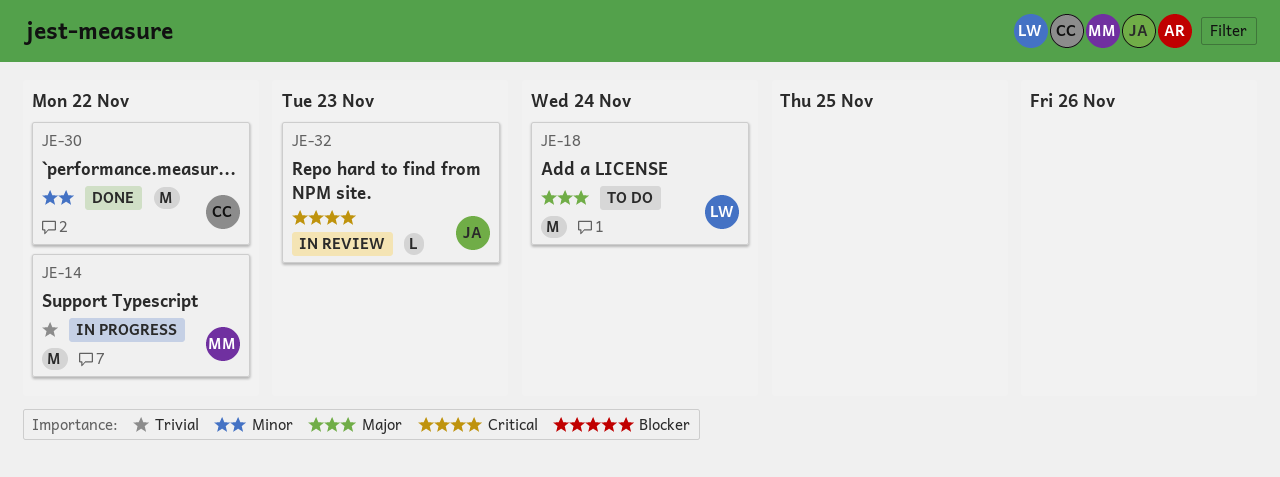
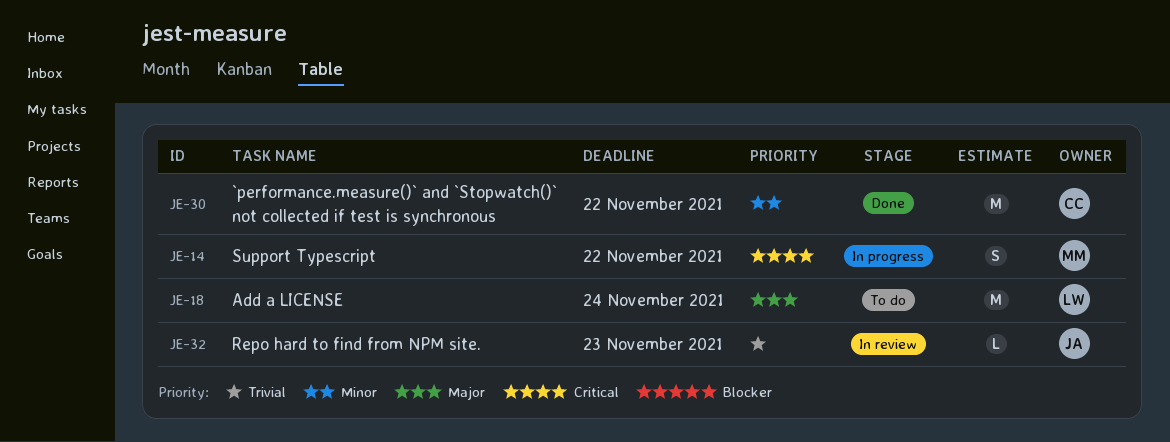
JE-14, priority: Trivial -> Critical
JE-14, estimate: M -> S
JE-32, priority: Critical -> Trivial

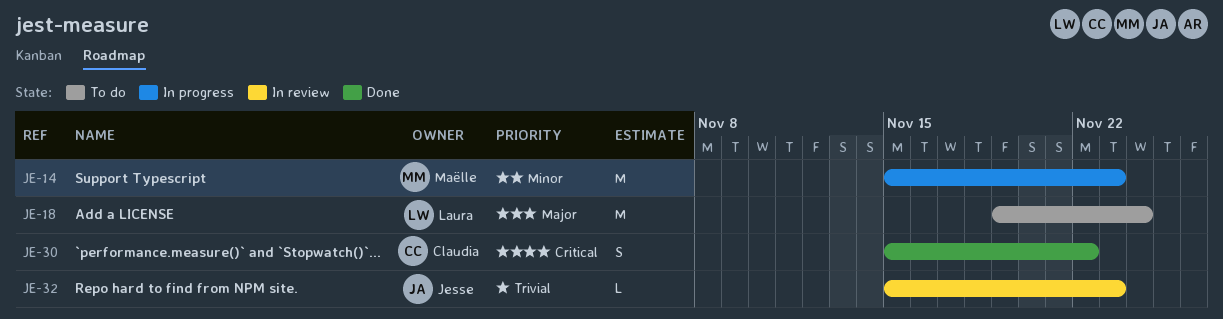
JE-14, priority: Critical -> Minor
JE-14, estimate: S -> M
JE-14, due: Nov 22 -> Nov 23
JE-30, priority: Minor -> Critical
JE-30, estimate: M -> S

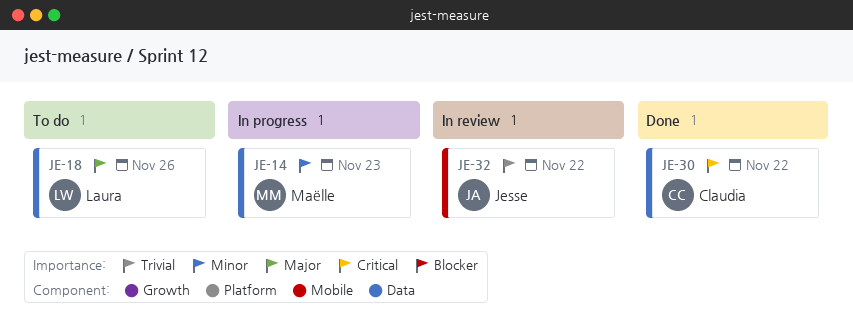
JE-18, due: Nov 24 -> Nov 26
JE-32, due: Nov 23 -> Nov 22

